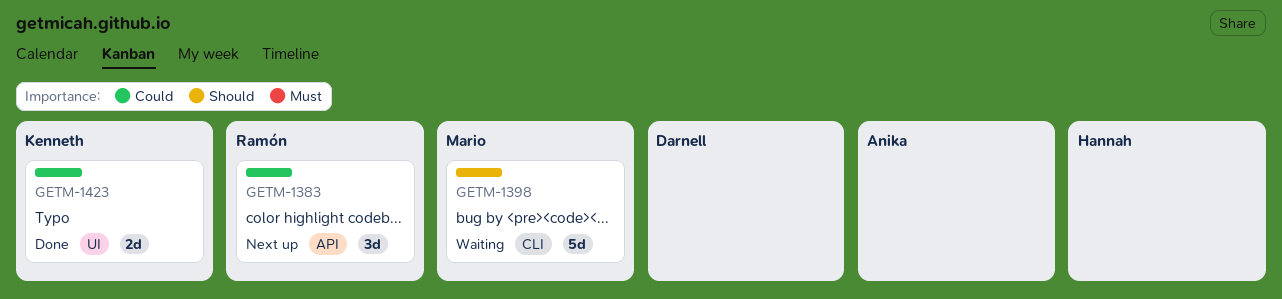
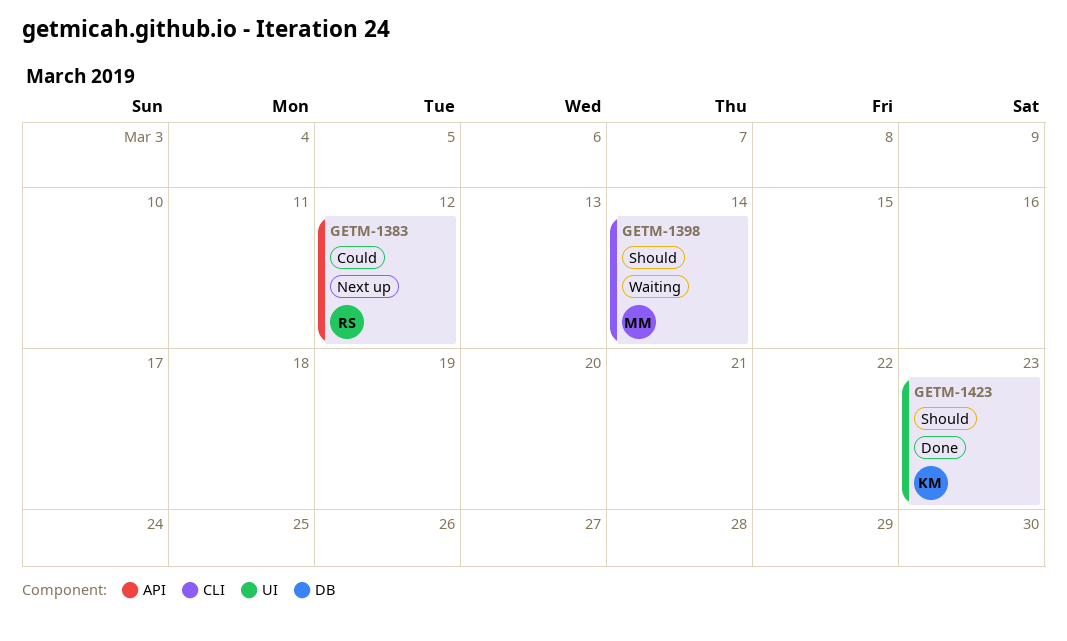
GETM-1423, priority: Could -> Should

